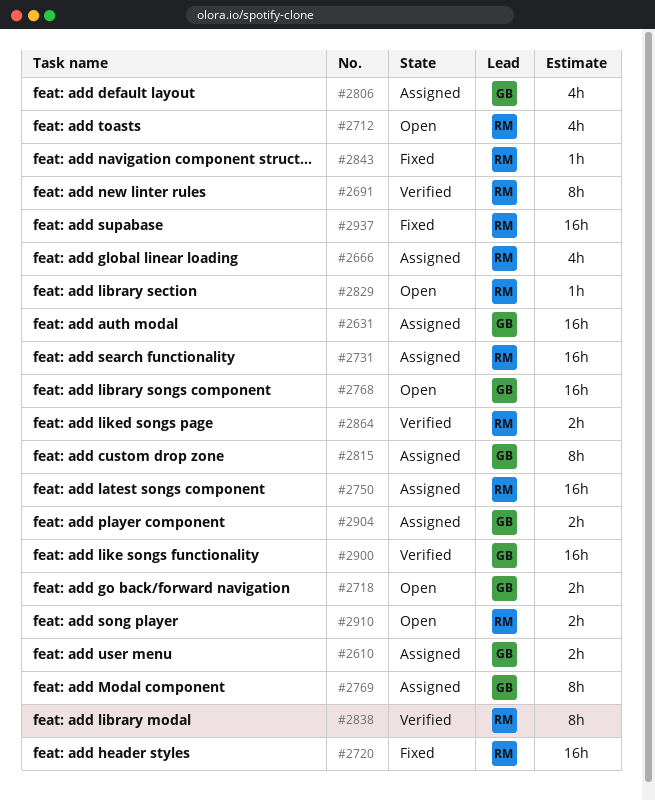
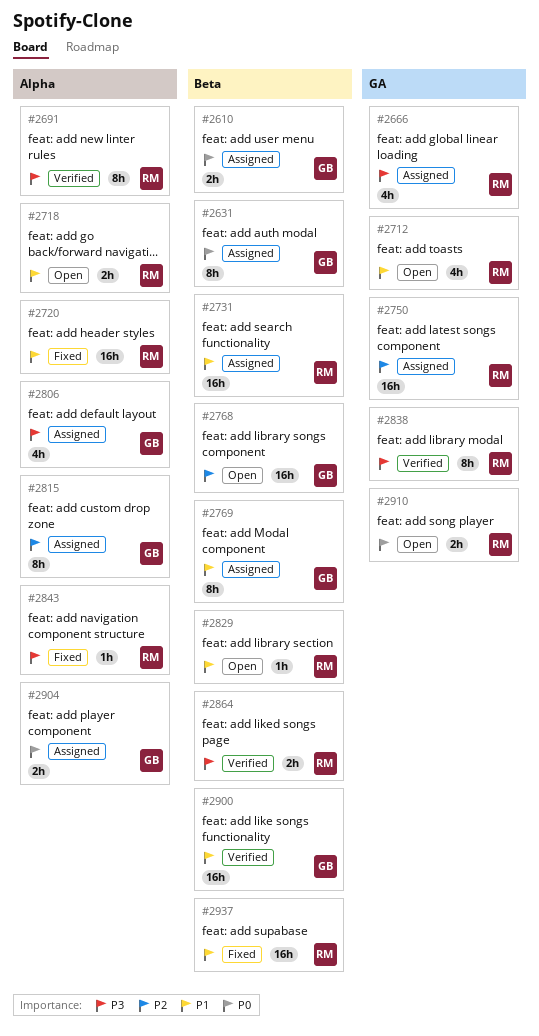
#2631, estimate: 16h -> 8h
#2718, owner: GB -> RM

